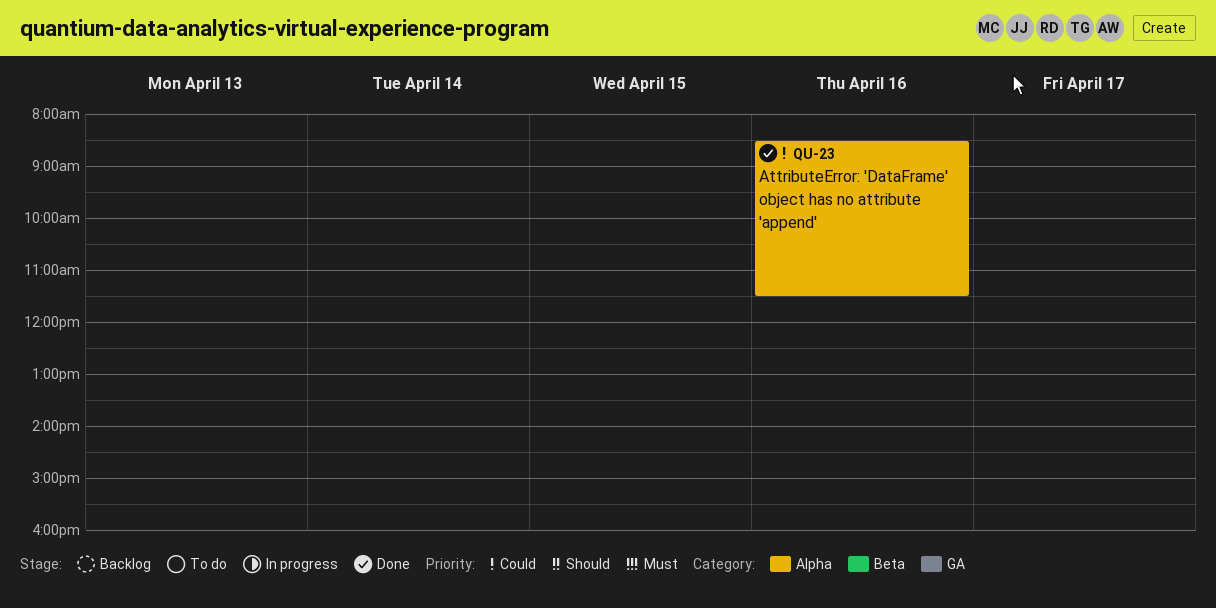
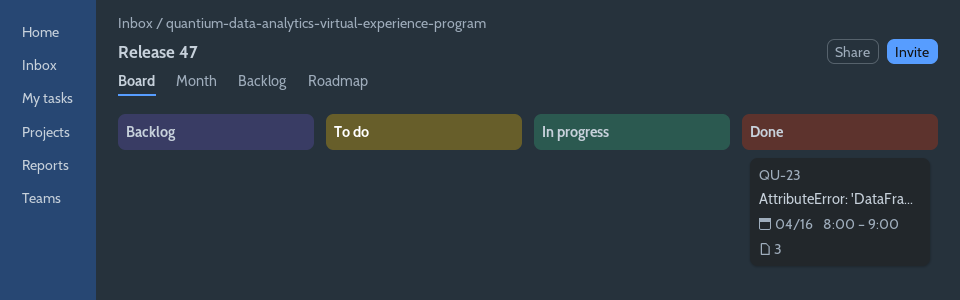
QU-23, begins: 08:30 -> 08:00
QU-23, ends: 11:30 -> 09:00

